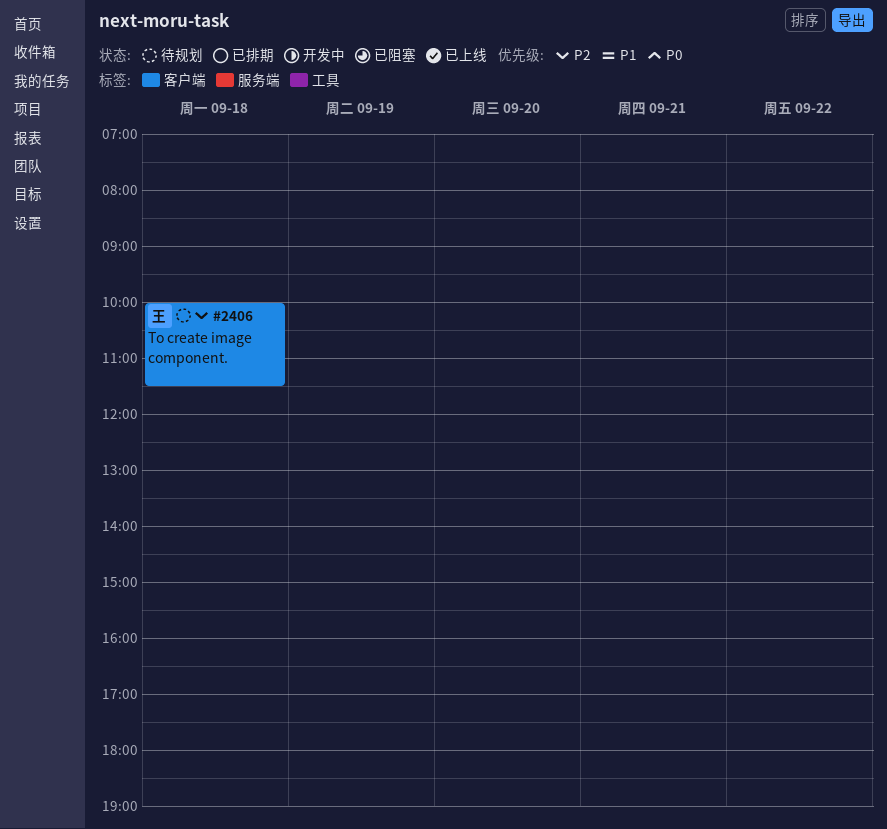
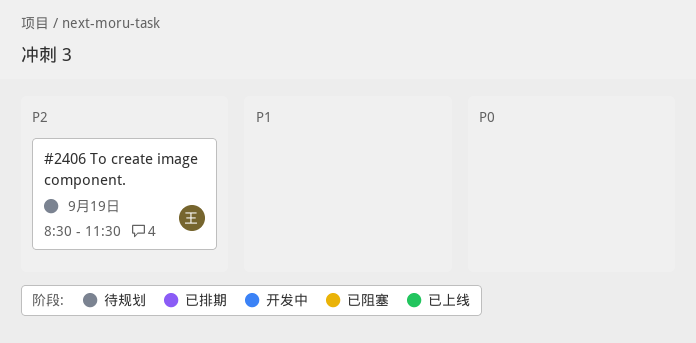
#2406, day: Sep 18 -> Sep 19
#2406, begins: 10:00 -> 08:30

